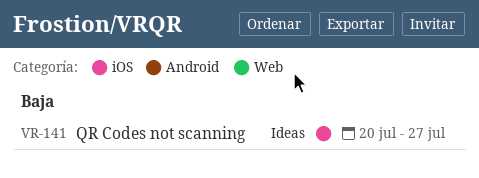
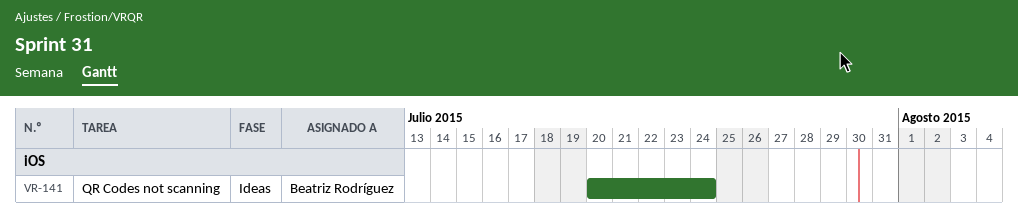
VR-141, due: Jul 27 -> Jul 24

